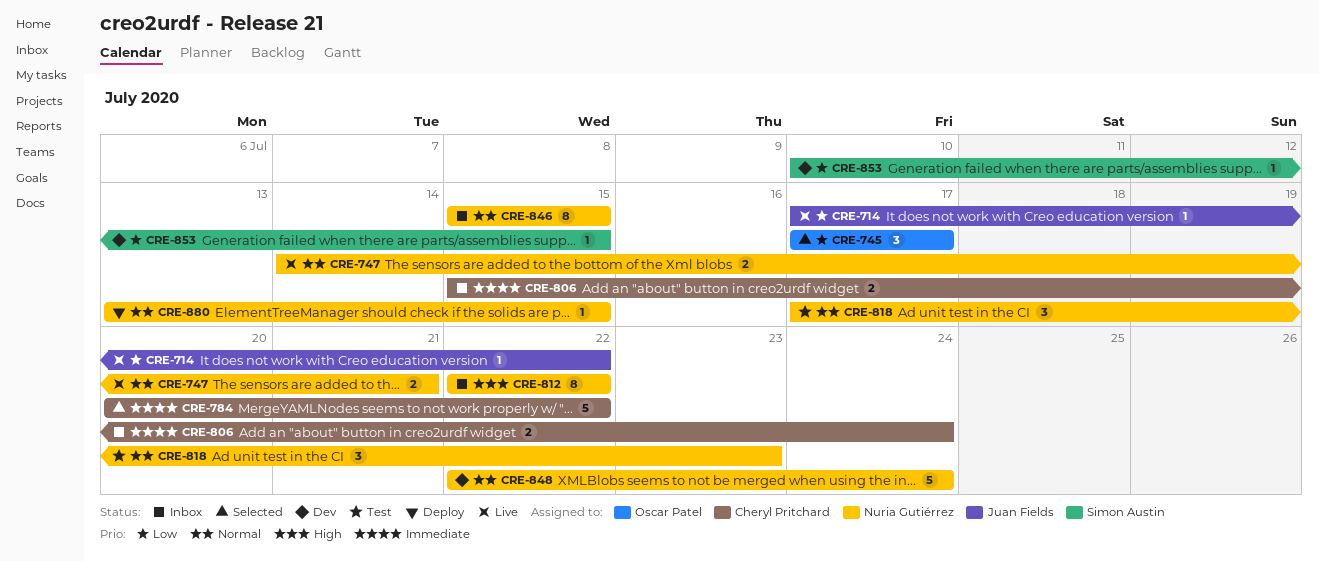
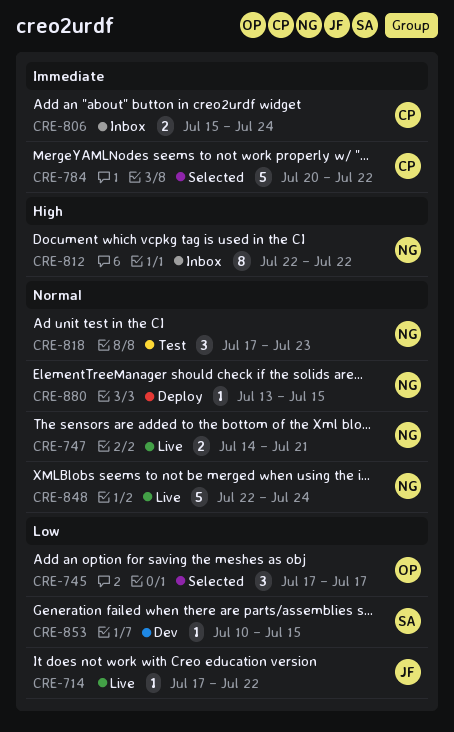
CRE-846: present -> none
CRE-848, status: Dev -> Live

